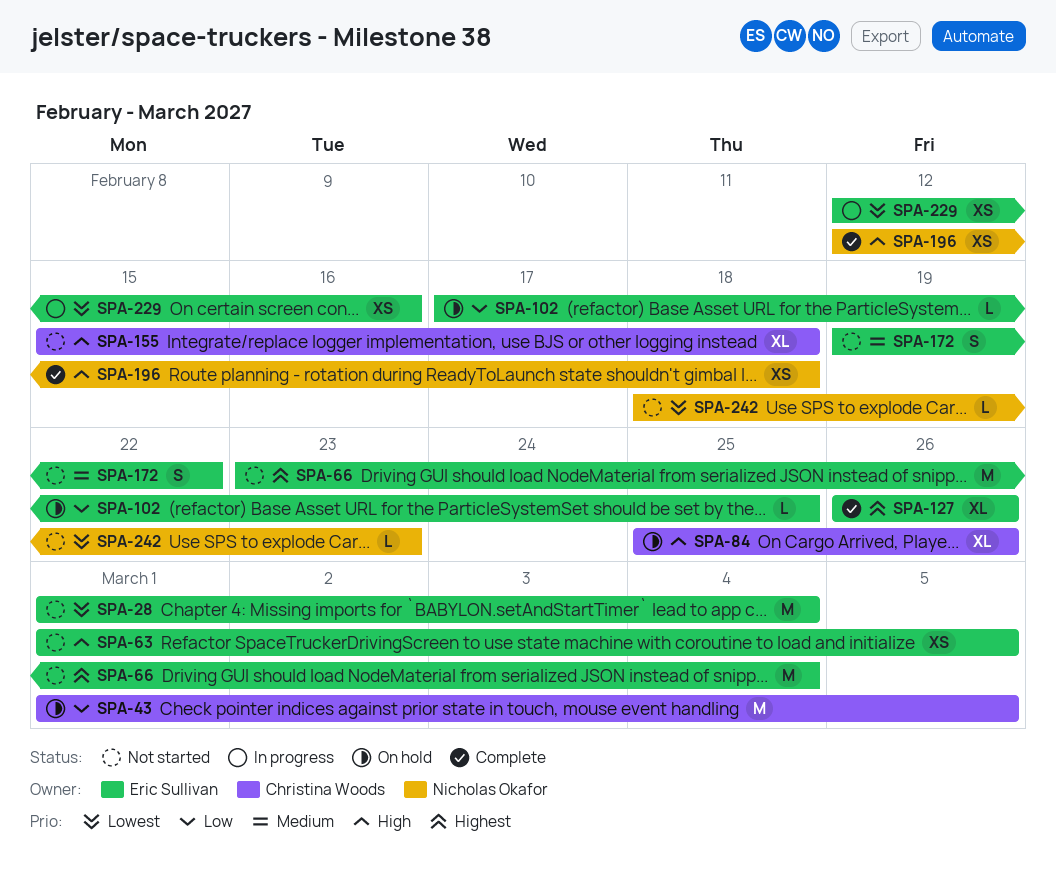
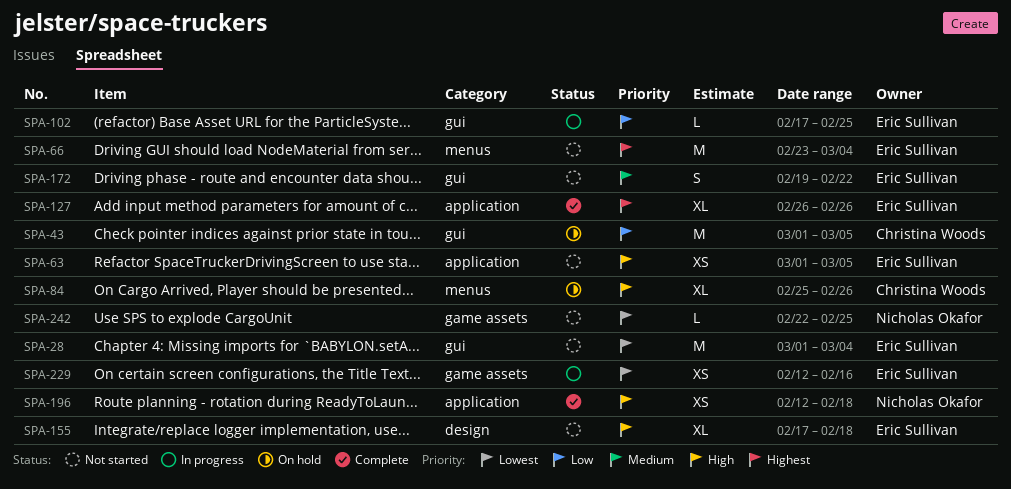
SPA-102, status: On hold -> In progress
SPA-155, owner: Christina Woods -> Eric Sullivan
SPA-155, start: Feb 15 -> Feb 17
SPA-242, start: Feb 18 -> Feb 22
SPA-242, due: Feb 23 -> Feb 25

